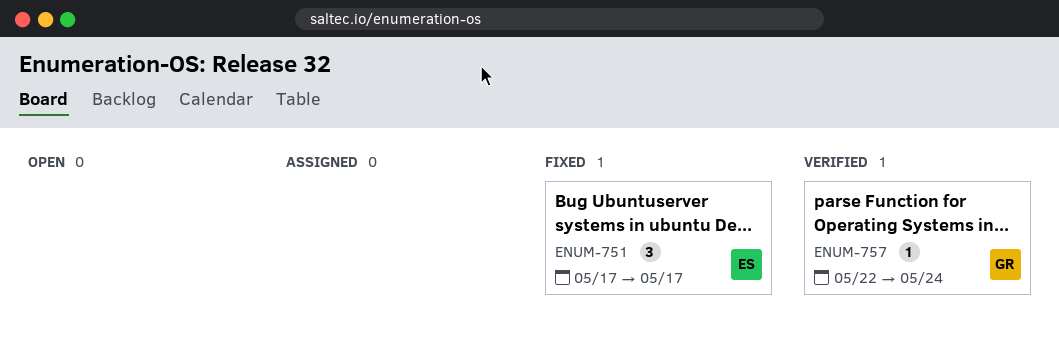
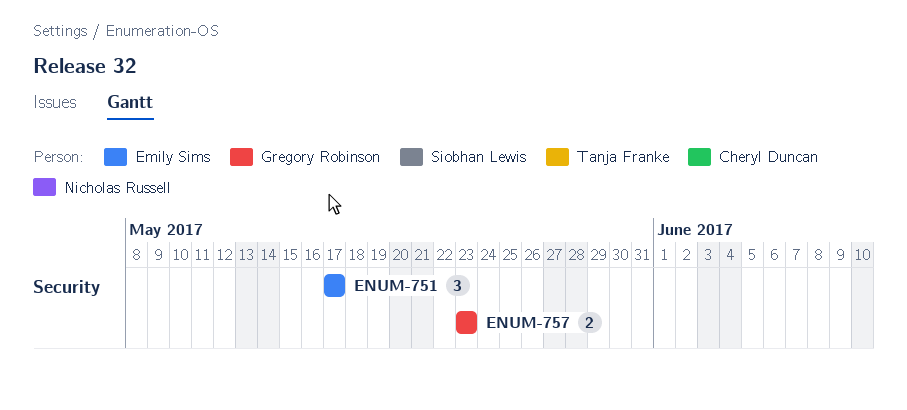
ENUM-757, estimate: 1 -> 2
ENUM-757, start: May 22 -> May 23
ENUM-757, due: May 24 -> May 23

